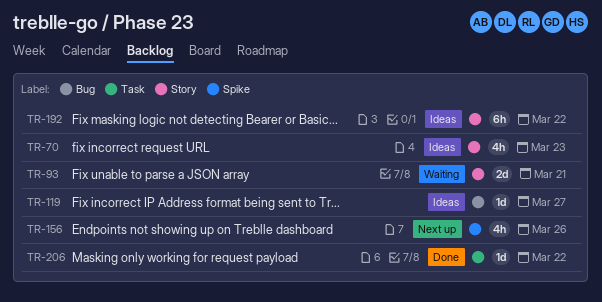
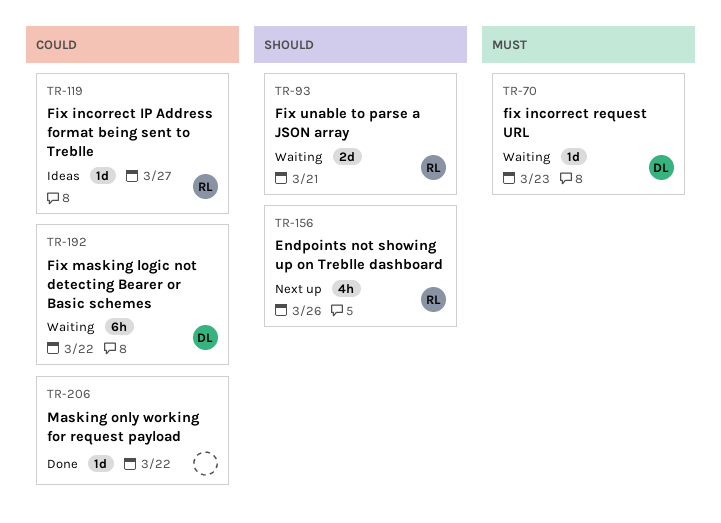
TR-70, status: Ideas -> Waiting
TR-70, estimate: 4h -> 1d
TR-192, status: Ideas -> Waiting

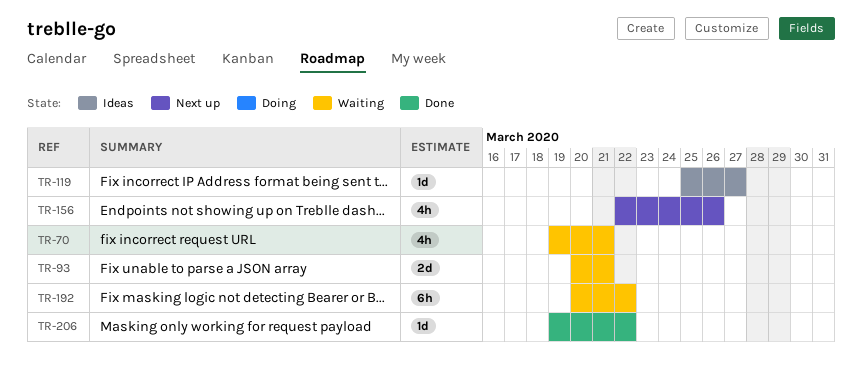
TR-70, estimate: 1d -> 4h
TR-70, due: Mar 23 -> Mar 21

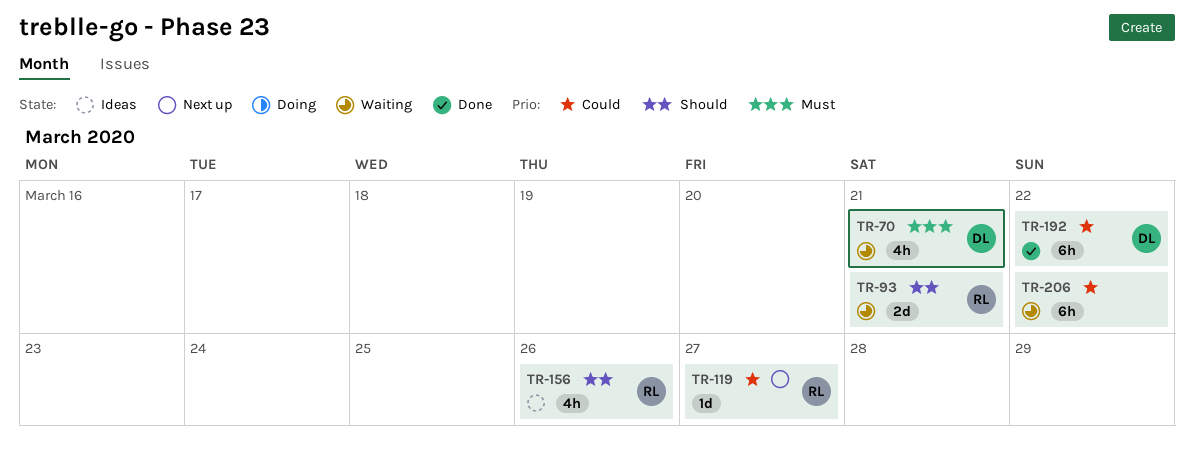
TR-119, status: Ideas -> Next up
TR-156, status: Next up -> Ideas
TR-192, status: Waiting -> Done
TR-206, status: Done -> Waiting
TR-206, estimate: 1d -> 6h

